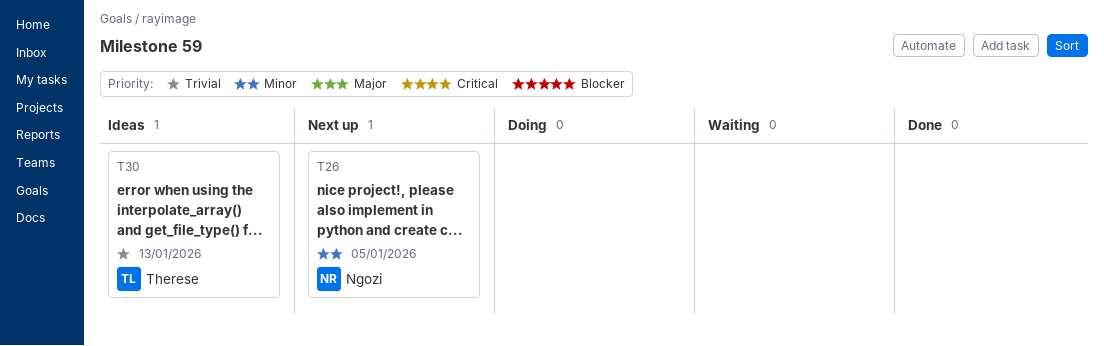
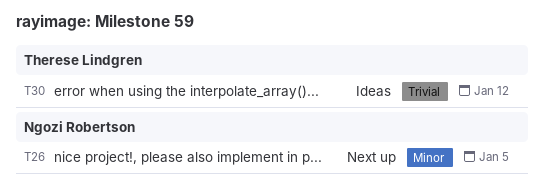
T30, due: Jan 13 -> Jan 12

